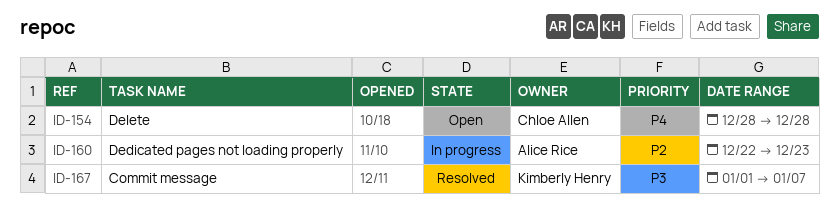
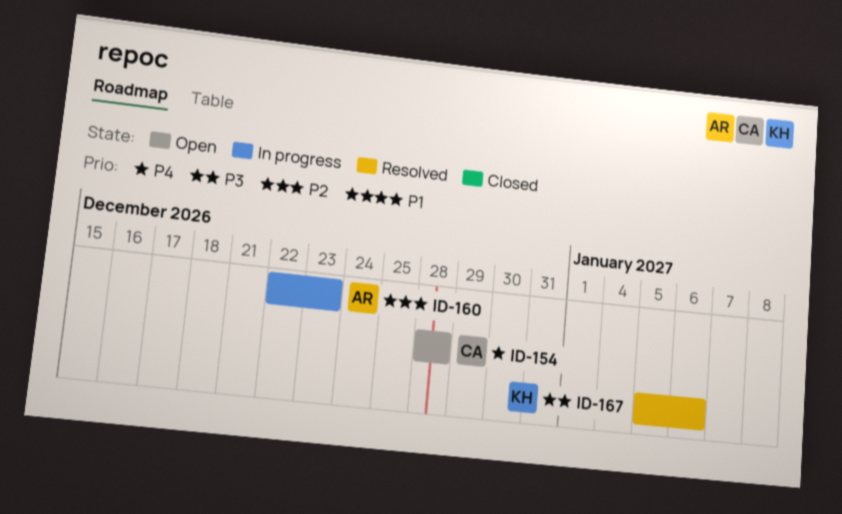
ID-167, start: Jan 1 -> Jan 5
ID-167, due: Jan 7 -> Jan 6

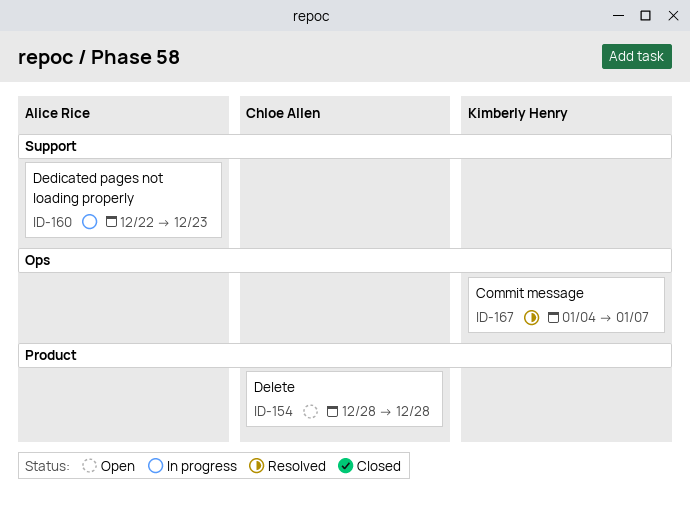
ID-167, start: Jan 5 -> Jan 4
ID-167, due: Jan 6 -> Jan 7

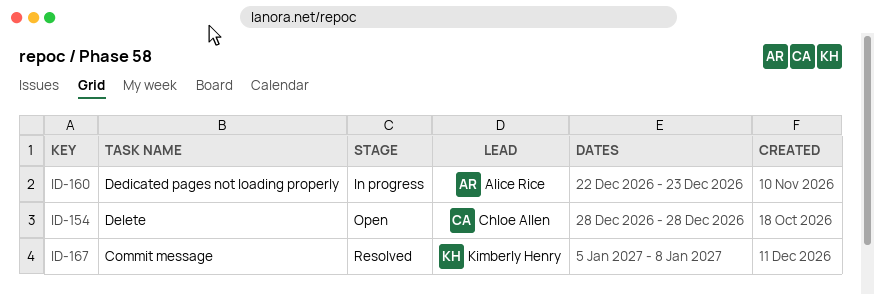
ID-167, start: Jan 4 -> Jan 5
ID-167, due: Jan 7 -> Jan 8

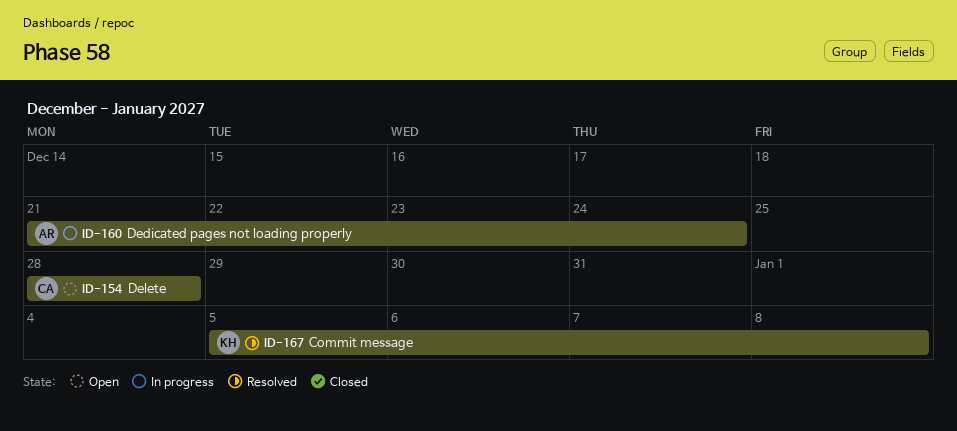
ID-160, start: Dec 22 -> Dec 21
ID-160, due: Dec 23 -> Dec 24

